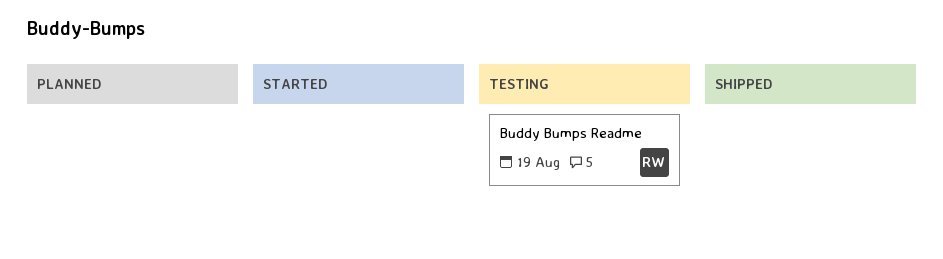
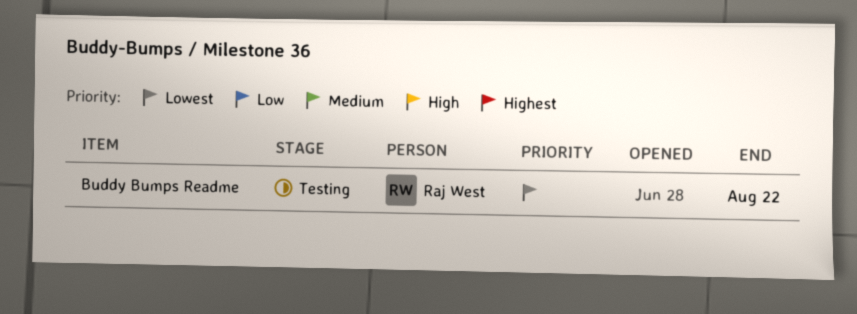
Buddy Bumps Readme, due: Aug 19 -> Aug 22

